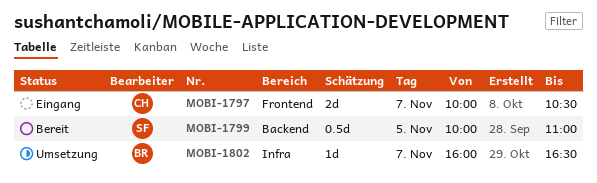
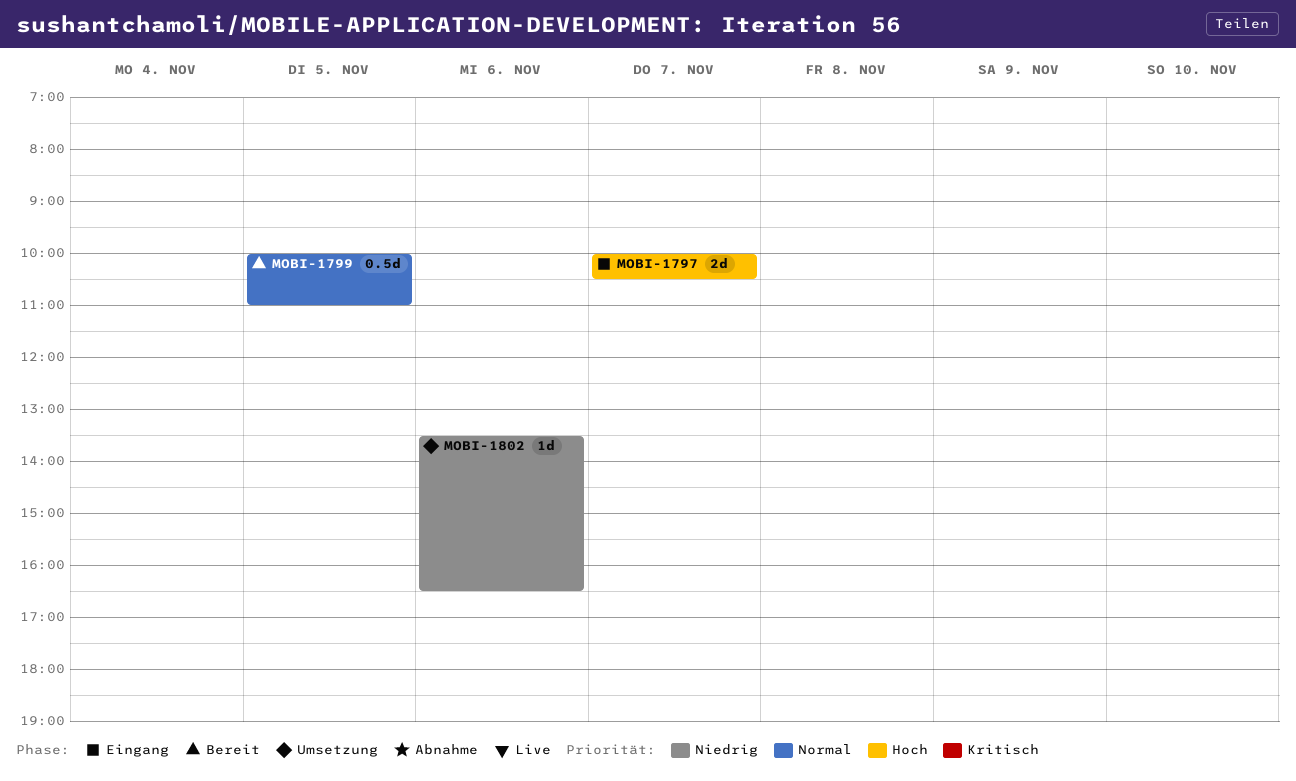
MOBI-1802, day: Nov 7 -> Nov 6
MOBI-1802, begins: 16:00 -> 13:30

